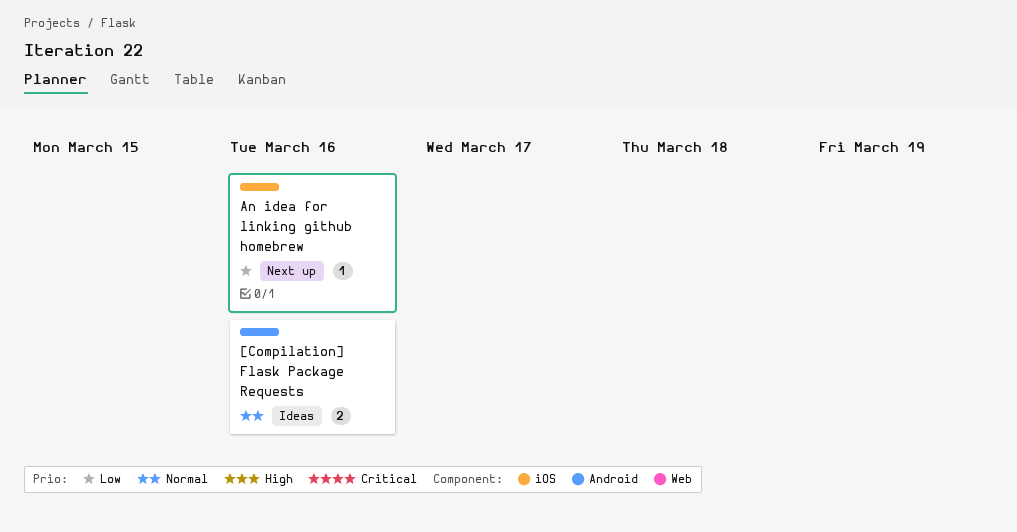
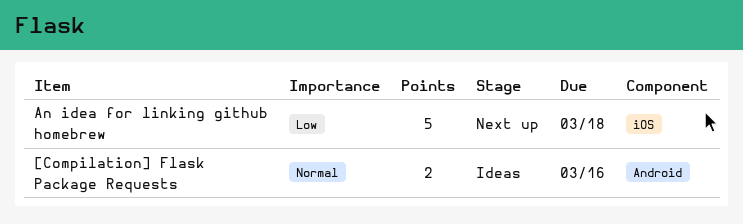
An idea for linking github homebrew, estimate: 1 -> 5
An idea for linking github homebrew, due: Mar 16 -> Mar 18

